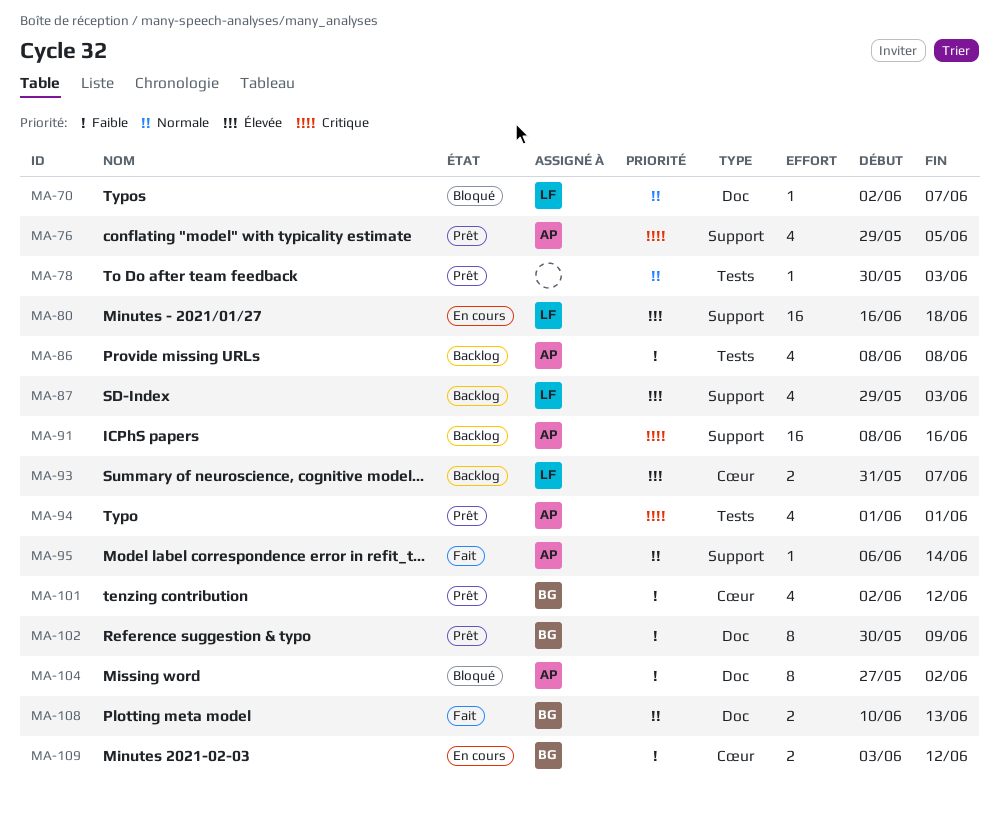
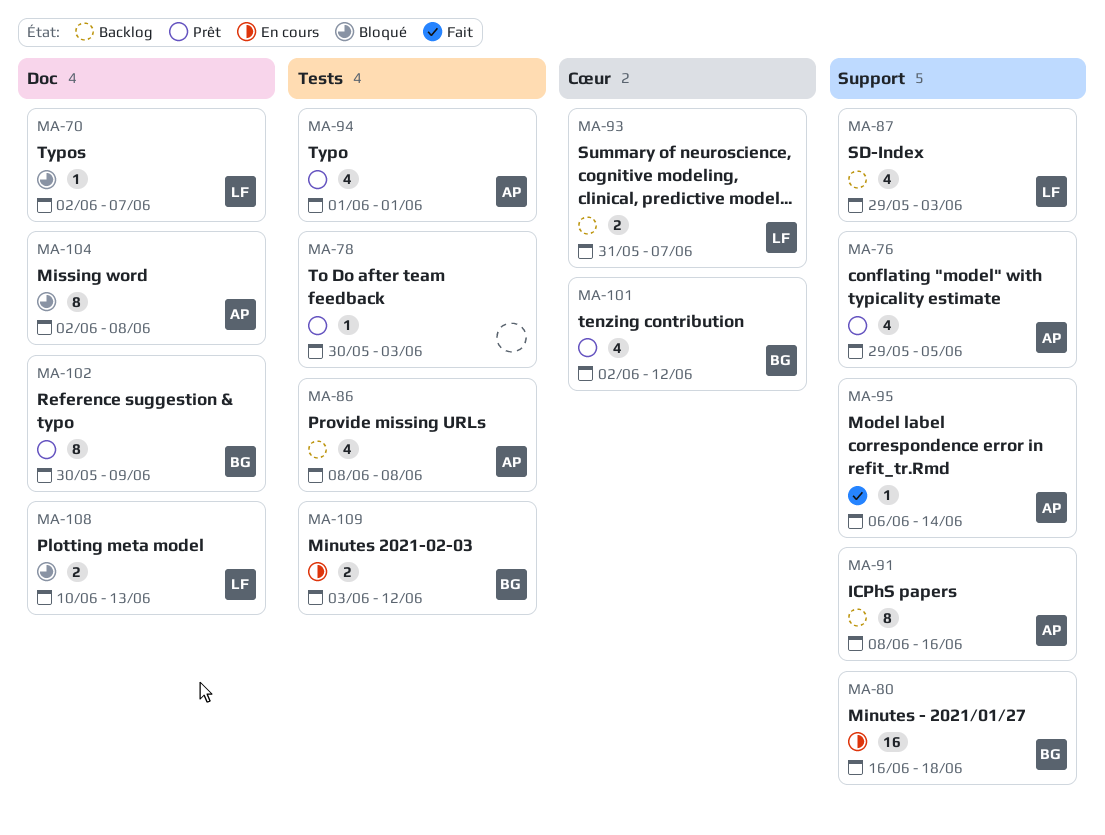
MA-80, owner: LF -> BG
MA-91, estimate: 16 -> 8
MA-104, start: May 27 -> Jun 2
MA-104, due: Jun 2 -> Jun 8
MA-108, status: Fait -> Bloqué
MA-108, owner: BG -> LF
MA-109, label: Cœur -> Tests

